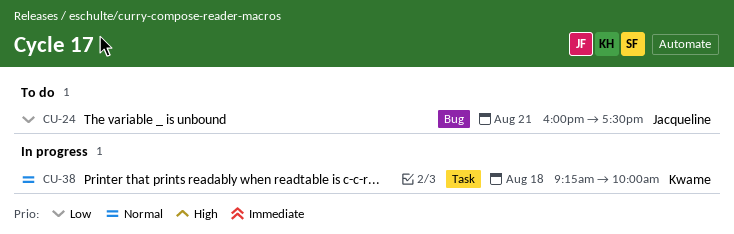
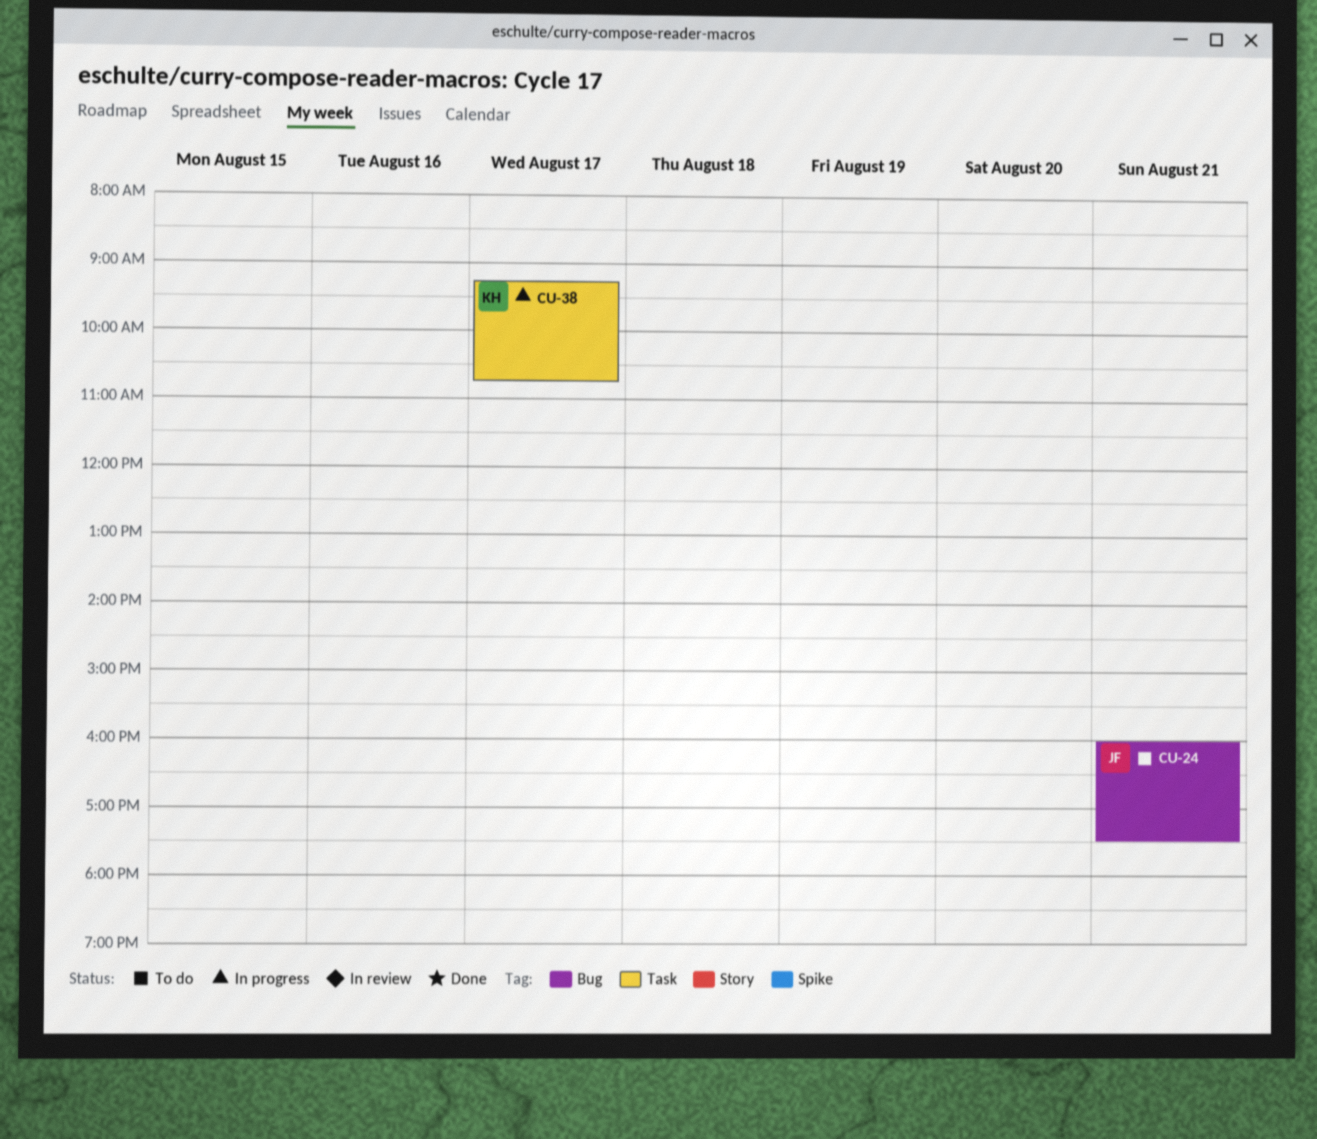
CU-38, day: Aug 18 -> Aug 17
CU-38, ends: 10:00 -> 10:45

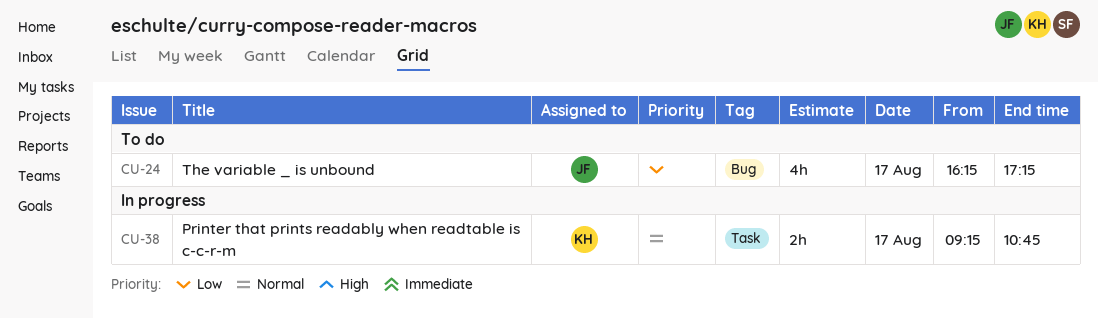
CU-24, day: Aug 21 -> Aug 17
CU-24, begins: 16:00 -> 16:15
CU-24, ends: 17:30 -> 17:15

